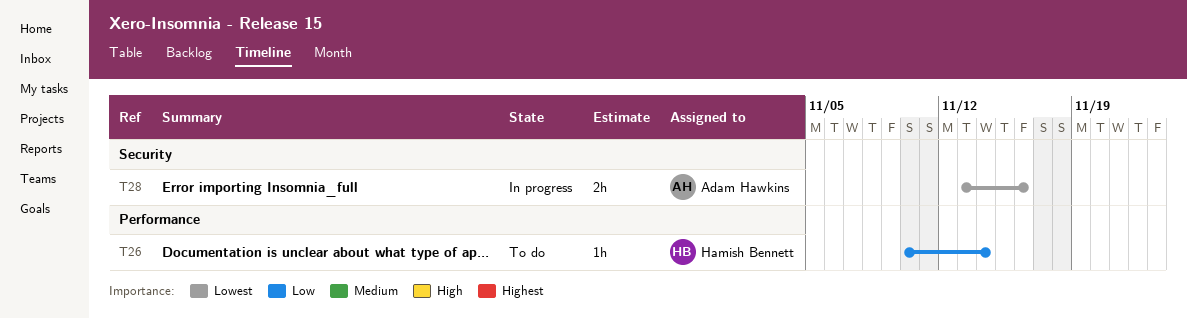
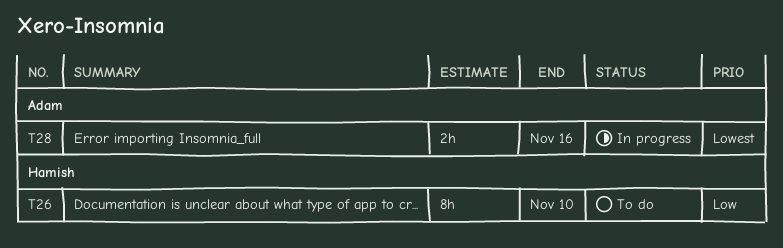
T26, estimate: 1h -> 8h
T26, due: Nov 14 -> Nov 10

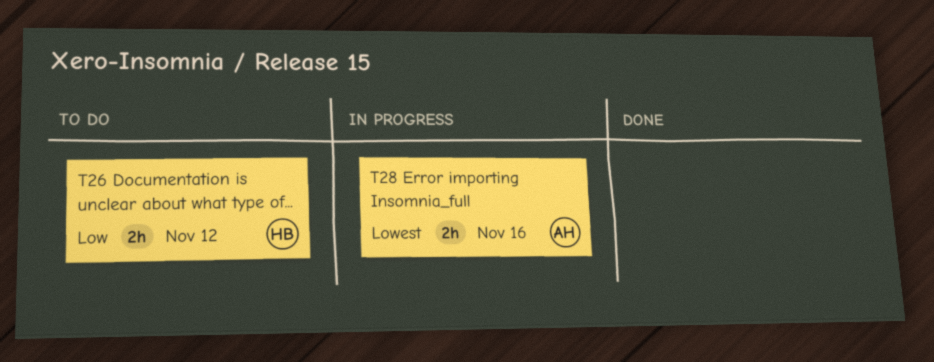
T26, estimate: 8h -> 2h
T26, due: Nov 10 -> Nov 12

